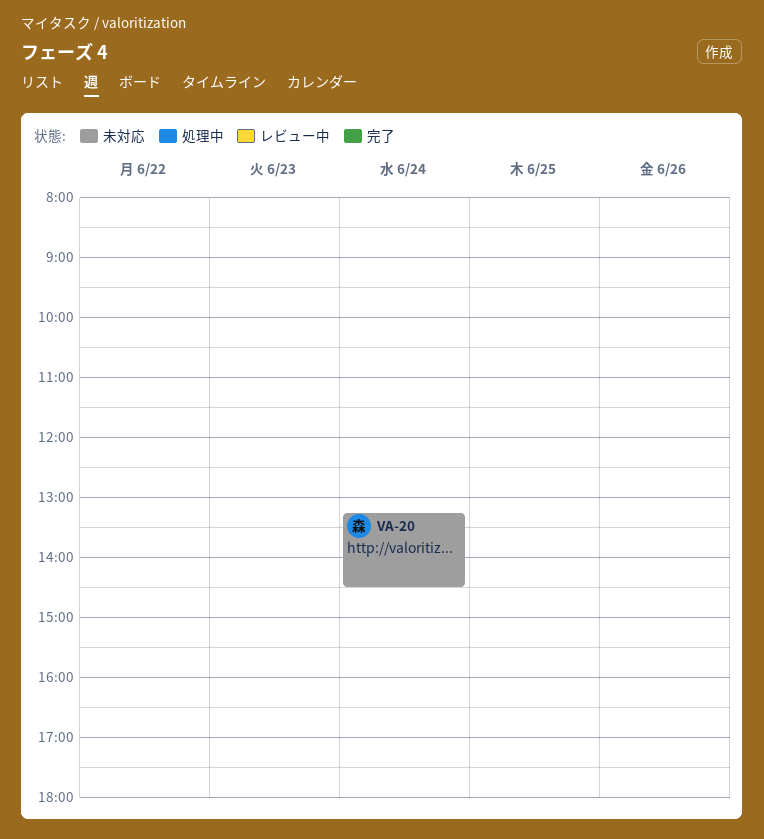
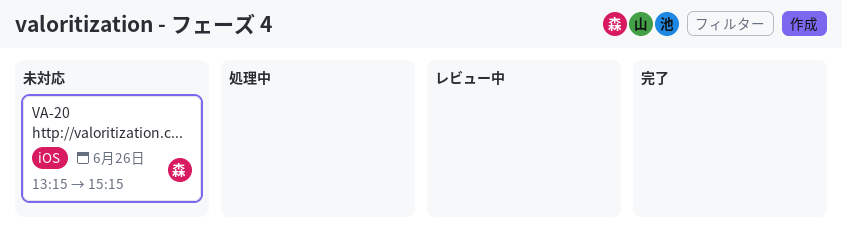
VA-20, day: Jun 24 -> Jun 26
VA-20, ends: 14:30 -> 15:15

